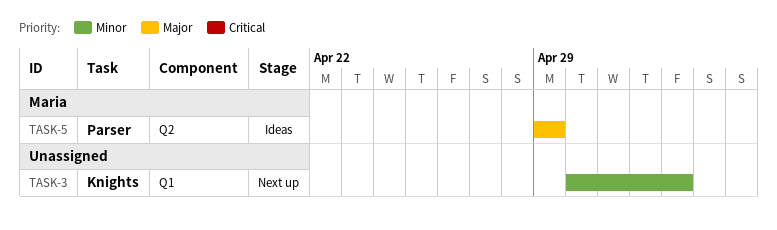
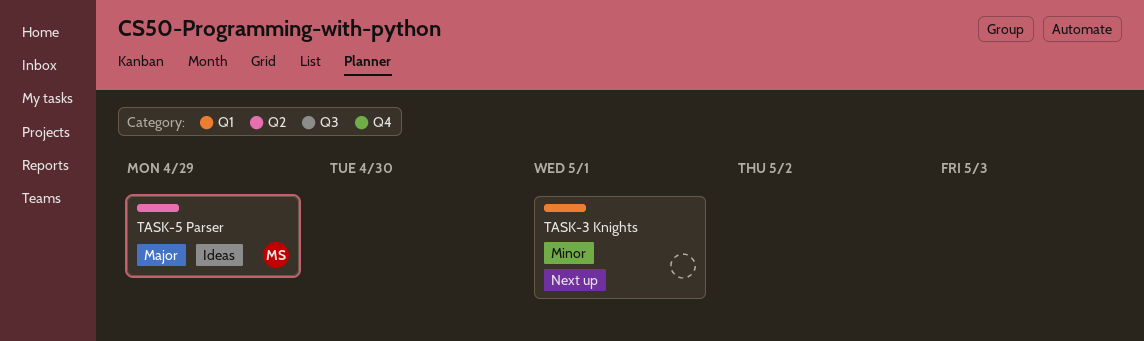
TASK-3, due: May 3 -> May 1

